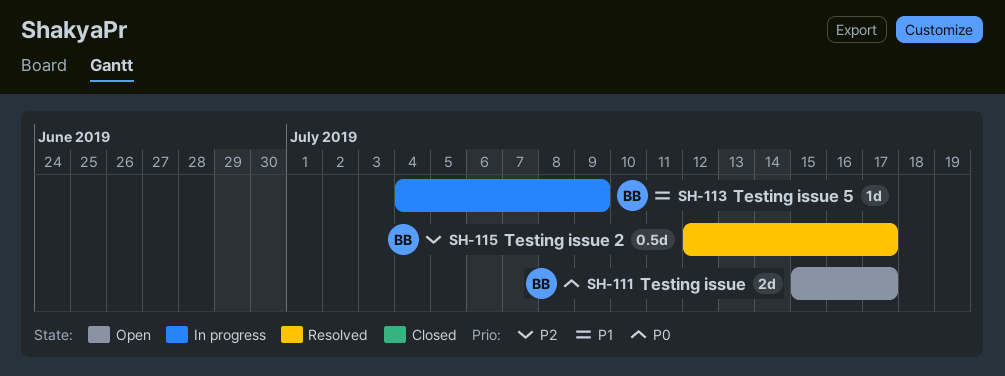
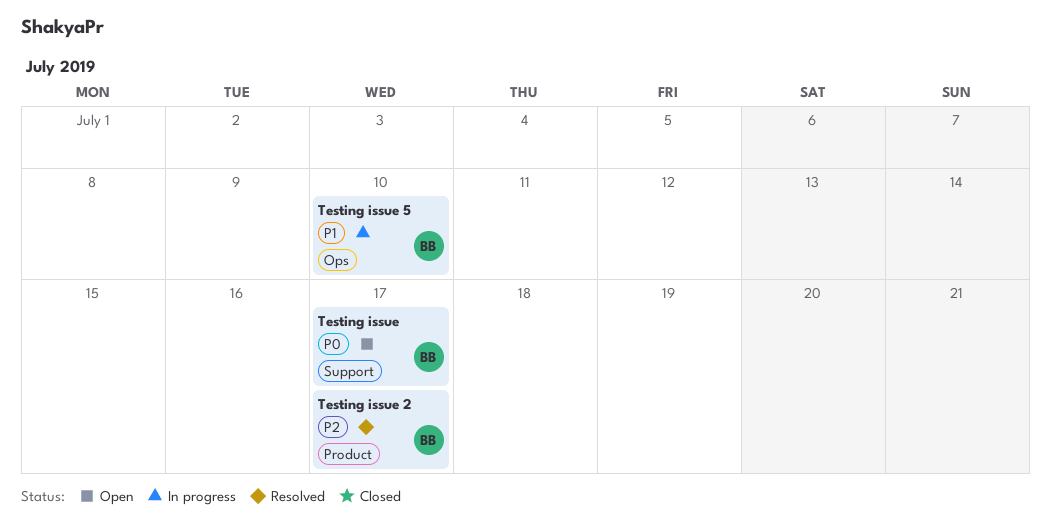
Testing issue 5, due: Jul 9 -> Jul 10

